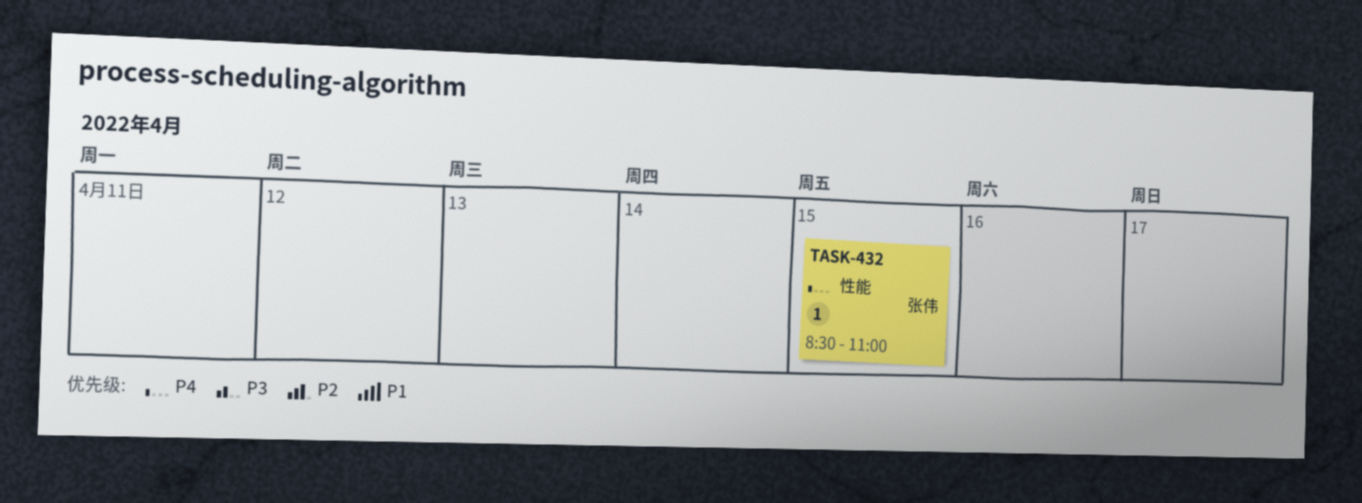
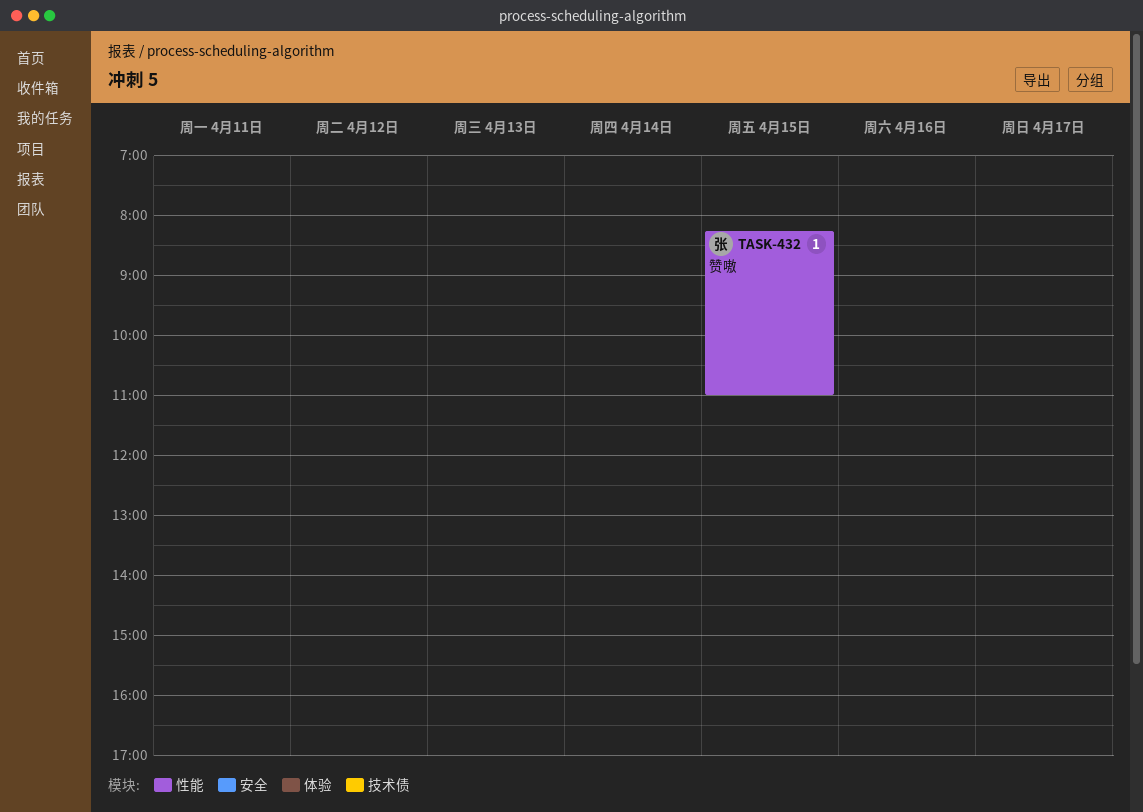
TASK-432, begins: 08:30 -> 08:15

